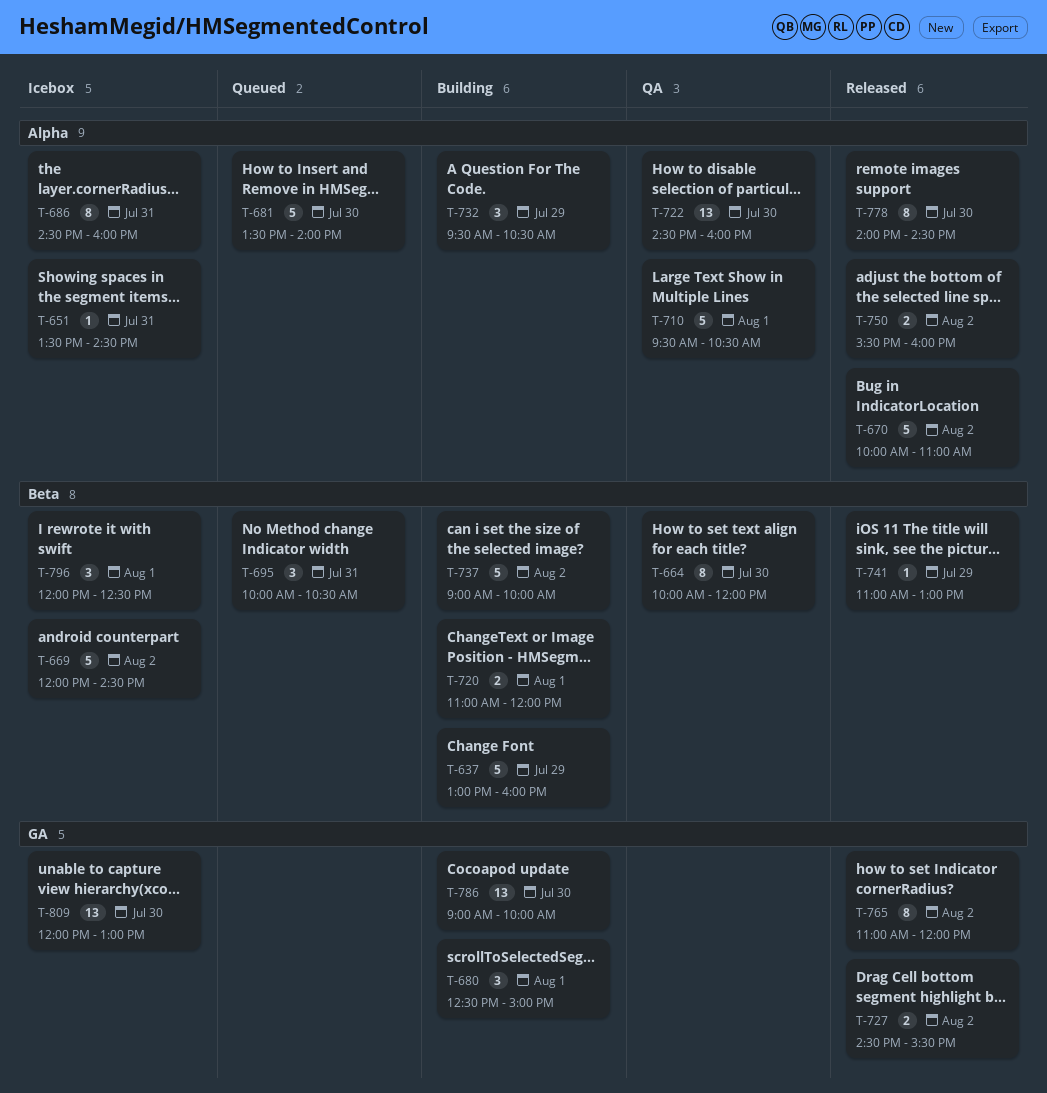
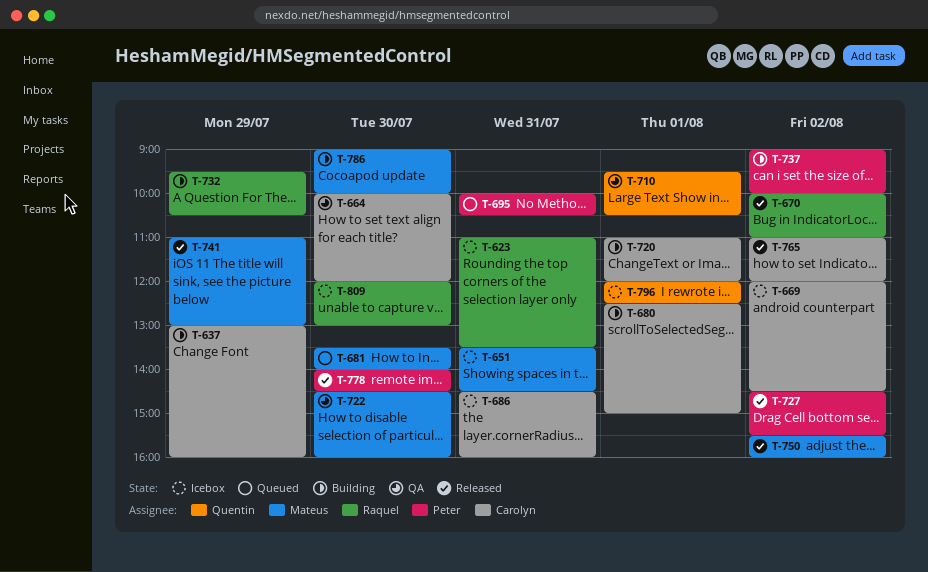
T-623: none -> present

